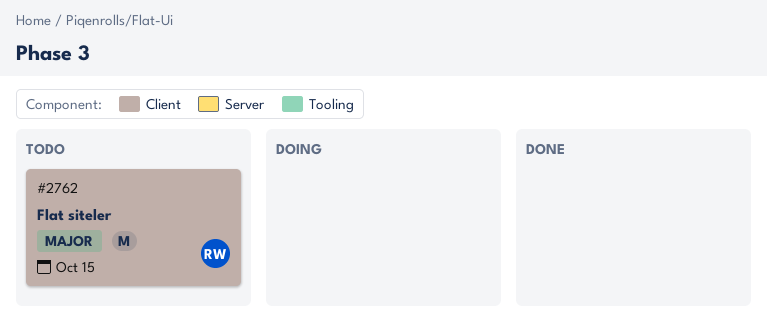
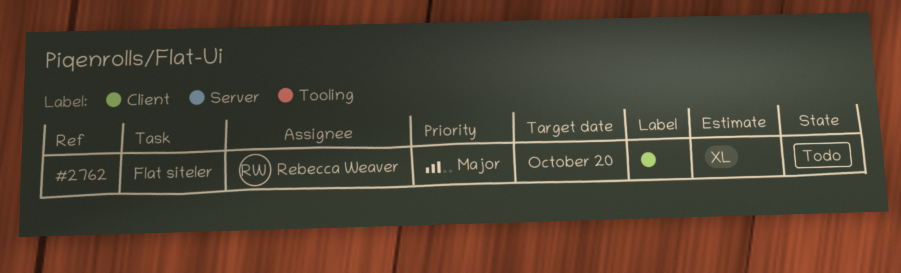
#2762, estimate: M -> XL
#2762, due: Oct 15 -> Oct 20

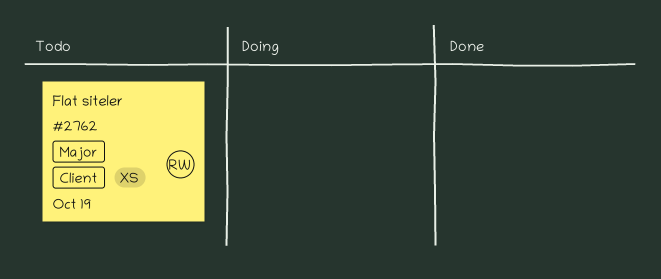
#2762, estimate: XL -> XS
#2762, due: Oct 20 -> Oct 19

